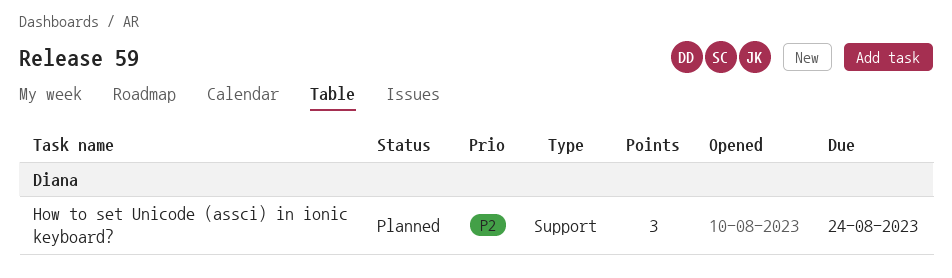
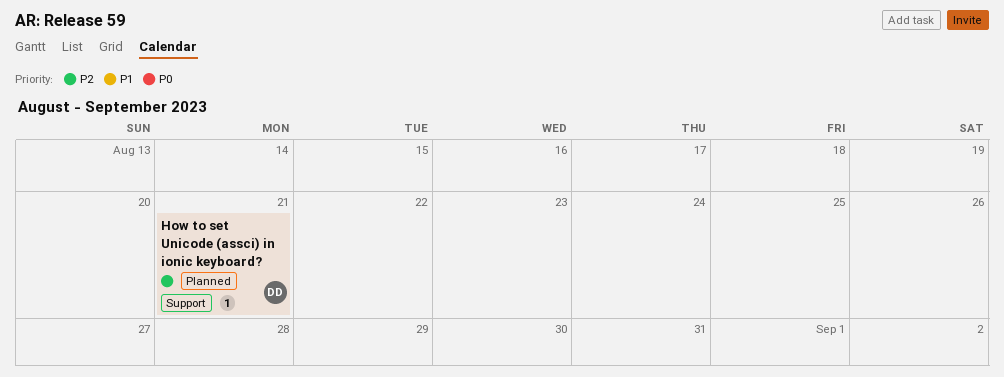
How to set Unicode (assci) in ionic keyboard?, estimate: 3 -> 1
How to set Unicode (assci) in ionic keyboard?, due: Aug 24 -> Aug 21

